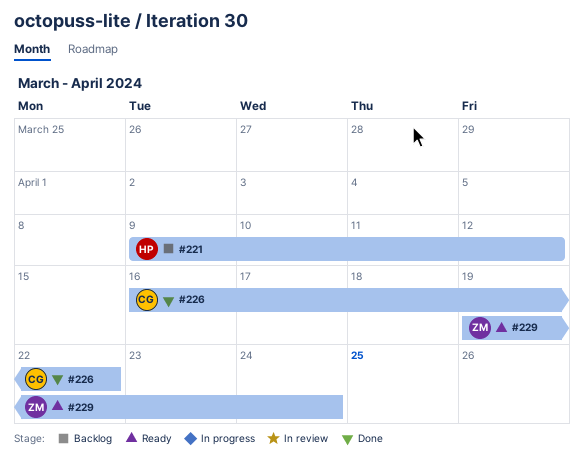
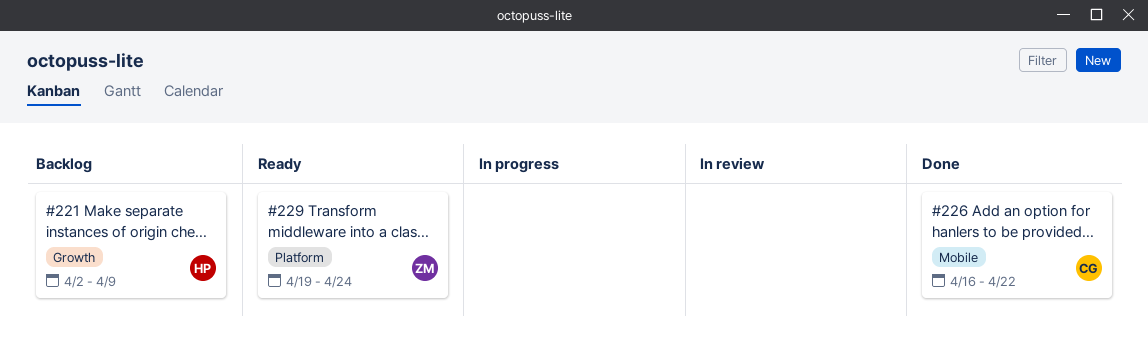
#221, start: Apr 9 -> Apr 2
#221, due: Apr 12 -> Apr 9

